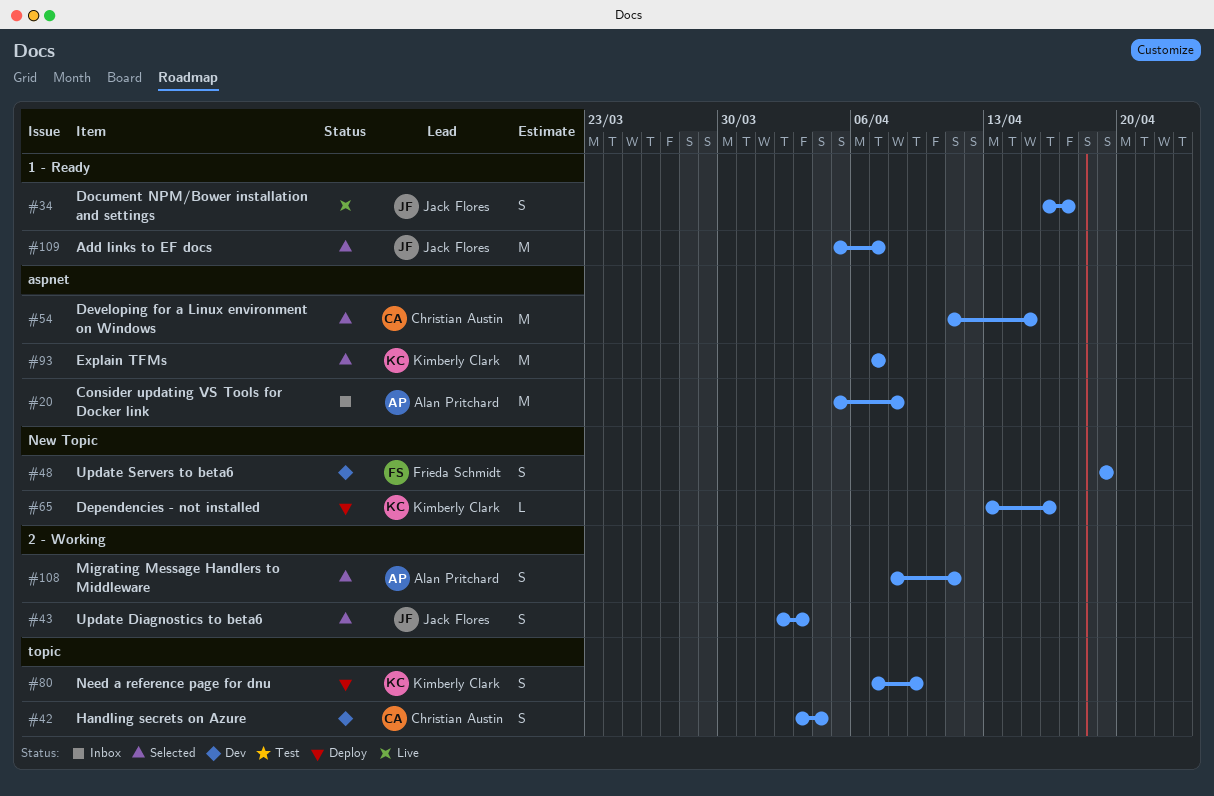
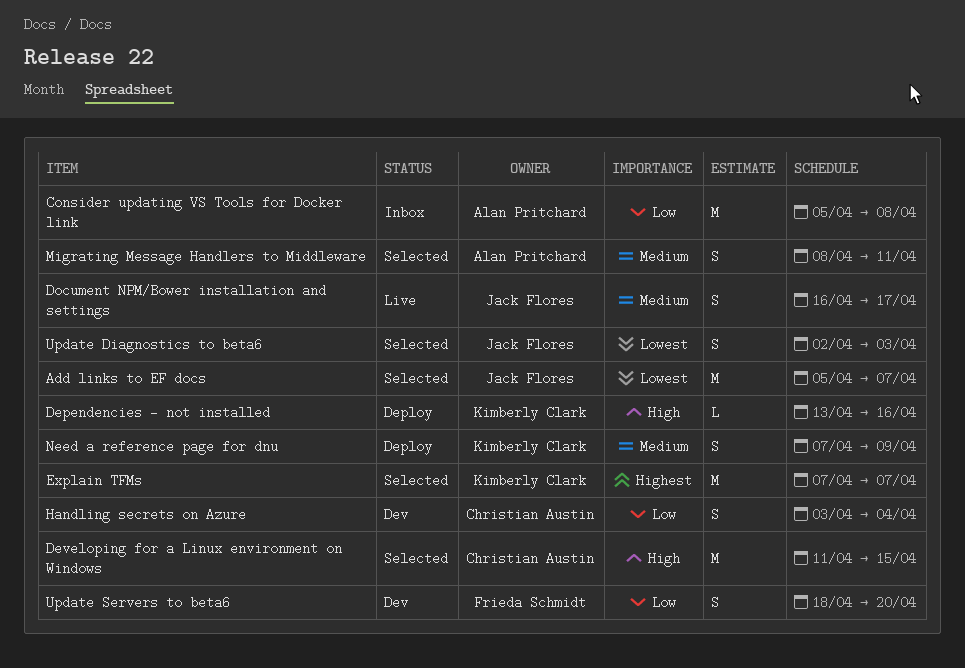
Update Servers to beta6, start: Apr 19 -> Apr 18
Update Servers to beta6, due: Apr 19 -> Apr 20

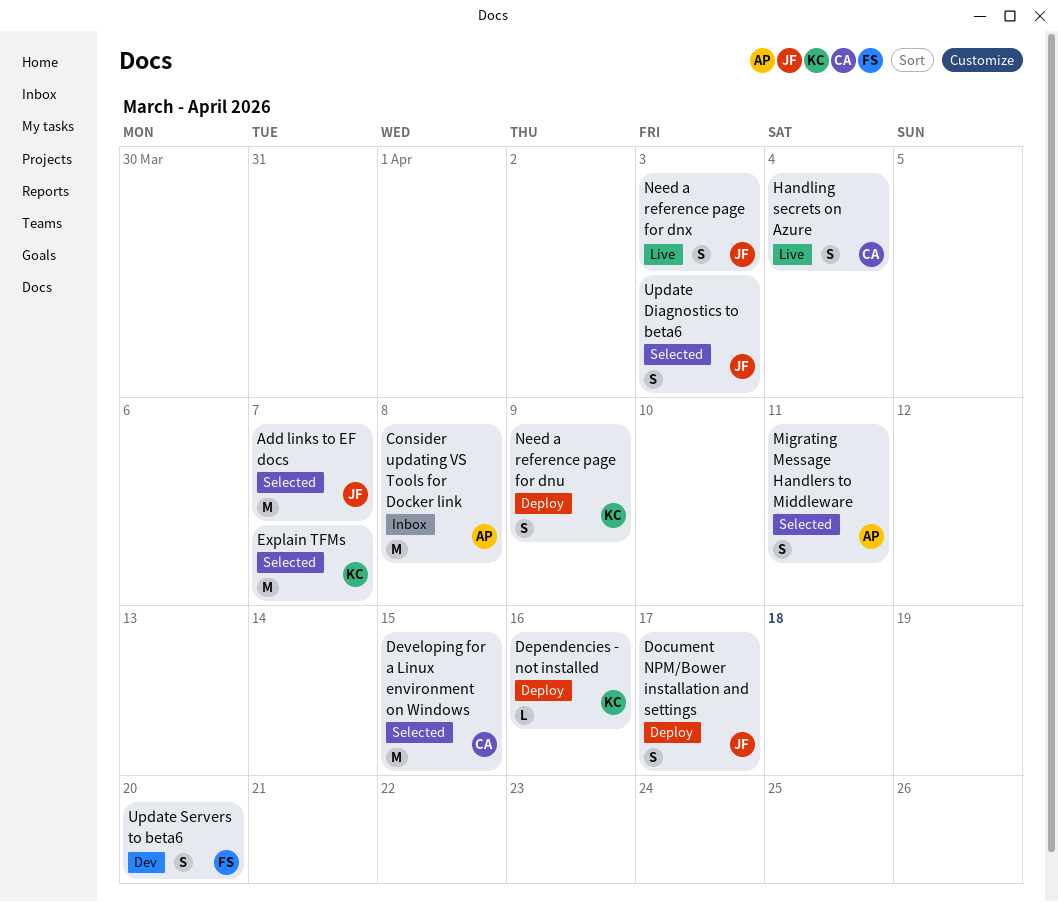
Document NPM/Bower installation and settings, status: Live -> Deploy
Handling secrets on Azure, status: Dev -> Live
Need a reference page for dnx: none -> present

